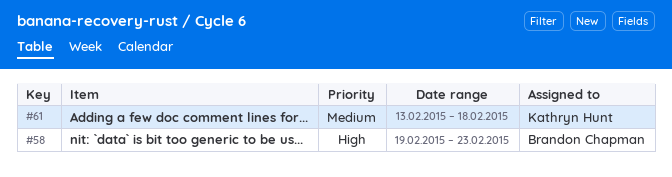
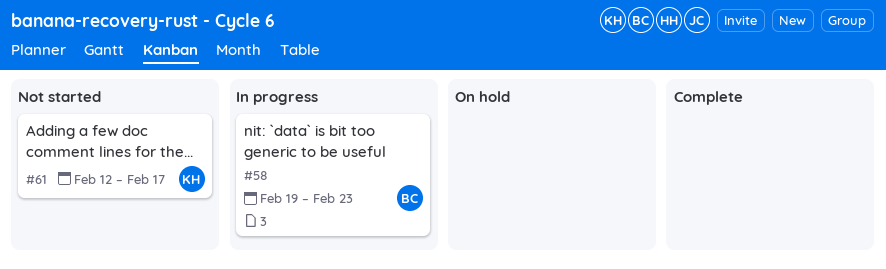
#61, start: Feb 13 -> Feb 12
#61, due: Feb 18 -> Feb 17

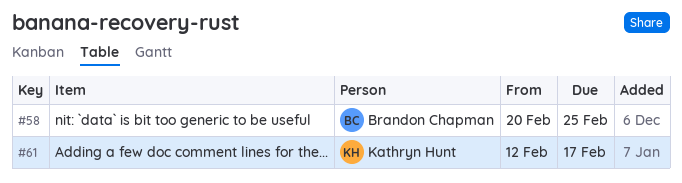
#58, start: Feb 19 -> Feb 20
#58, due: Feb 23 -> Feb 25

